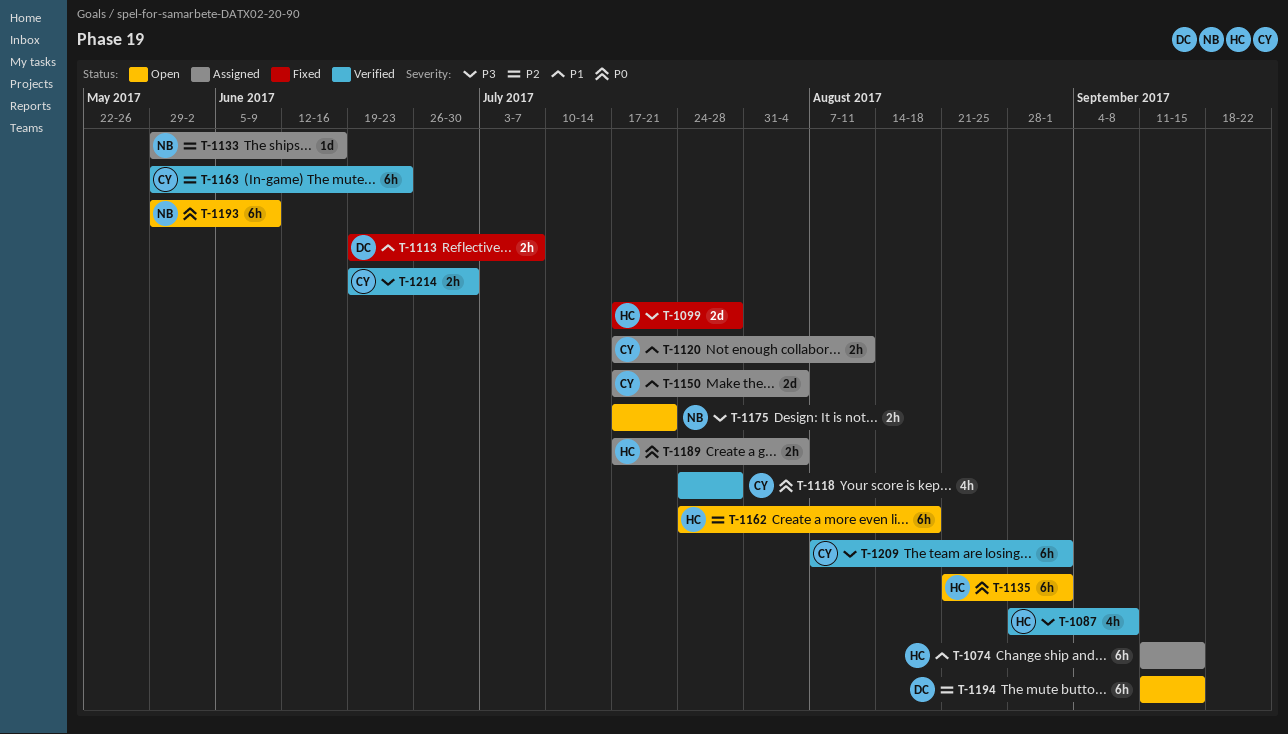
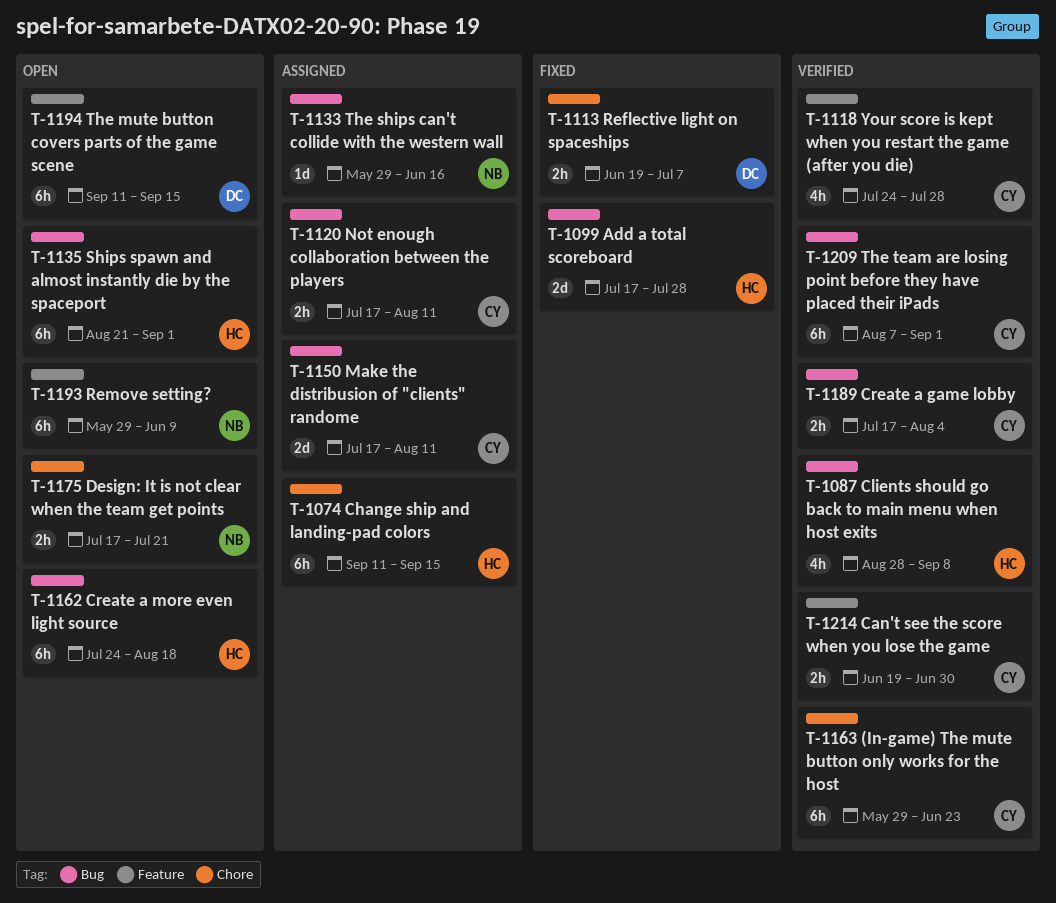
T-1150, due: Aug 4 -> Aug 11
T-1189, status: Assigned -> Verified
T-1189, owner: HC -> CY

